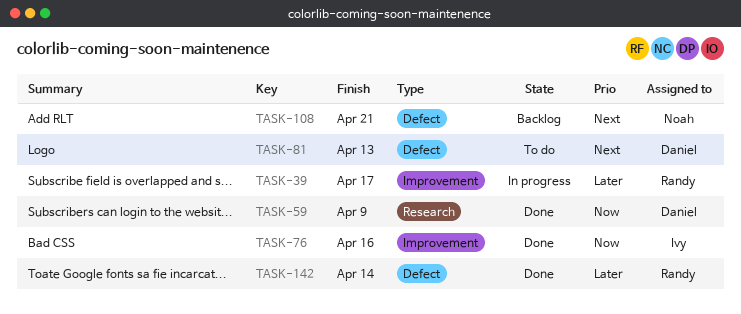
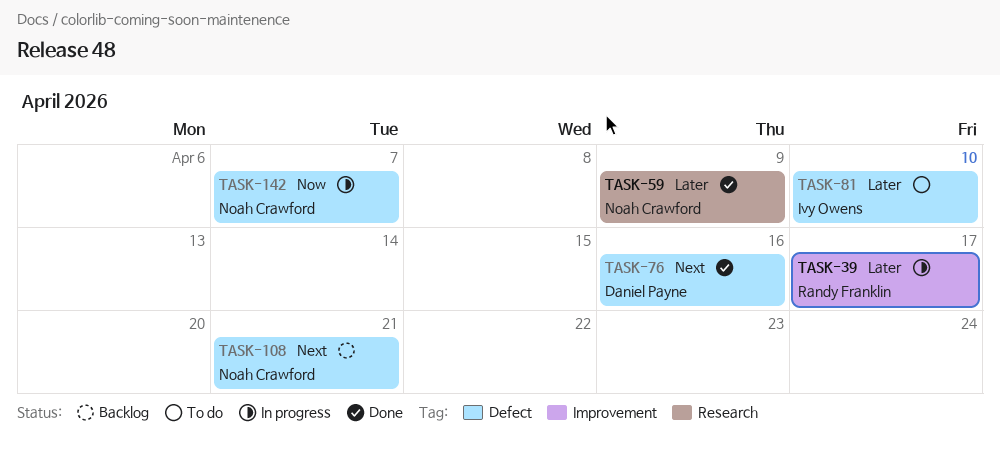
TASK-59, owner: Daniel Payne -> Noah Crawford
TASK-59, priority: Now -> Later
TASK-76, owner: Ivy Owens -> Daniel Payne
TASK-76, priority: Now -> Next
TASK-76, label: Improvement -> Defect
TASK-81, owner: Daniel Payne -> Ivy Owens
TASK-81, priority: Next -> Later
TASK-81, due: Apr 13 -> Apr 10
TASK-142, status: Done -> In progress
TASK-142, owner: Randy Franklin -> Noah Crawford
TASK-142, priority: Later -> Now
TASK-142, due: Apr 14 -> Apr 7

